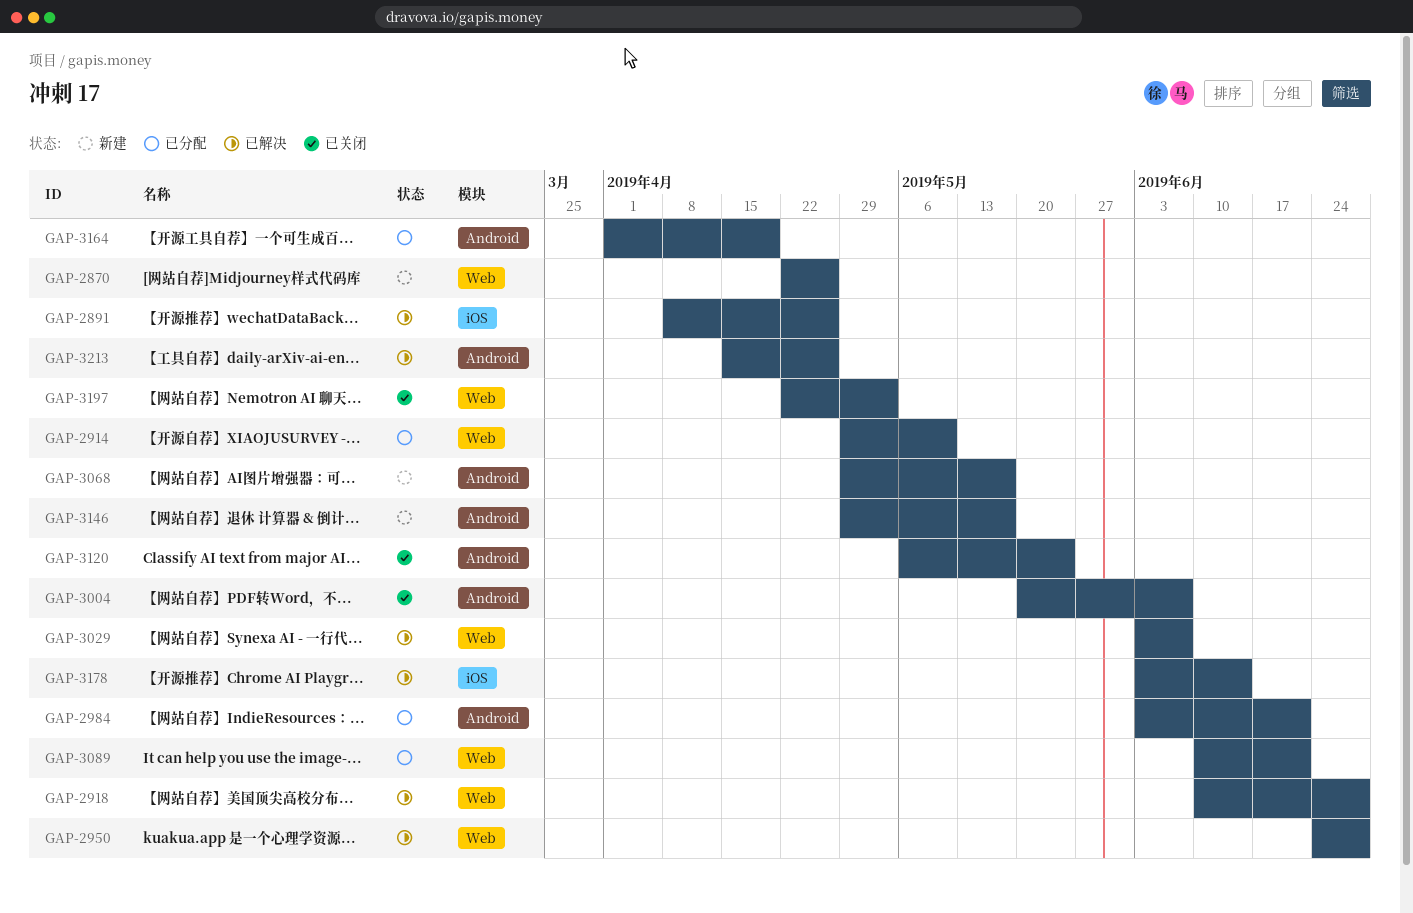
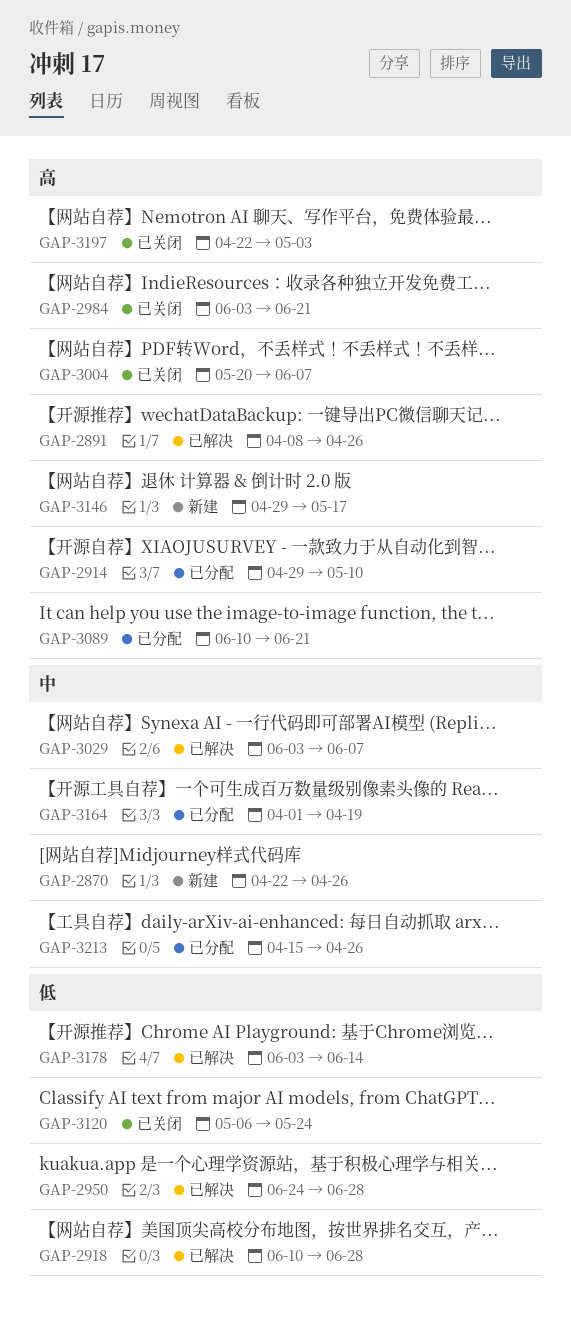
GAP-2984, status: 已分配 -> 已关闭
GAP-3068: present -> none
GAP-3213, status: 已解决 -> 已分配

